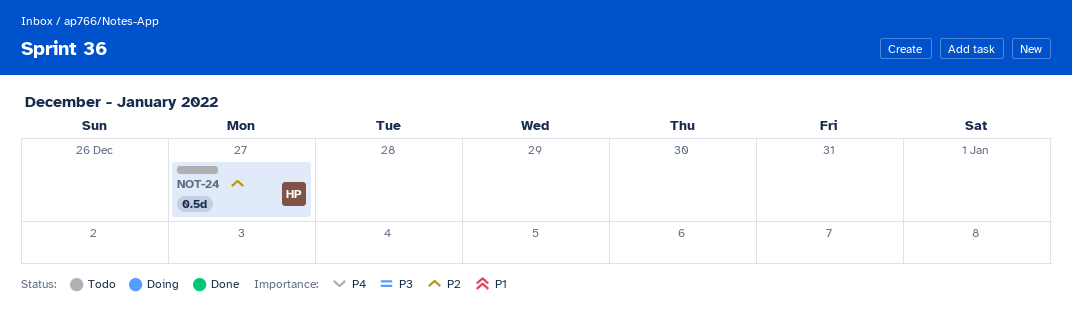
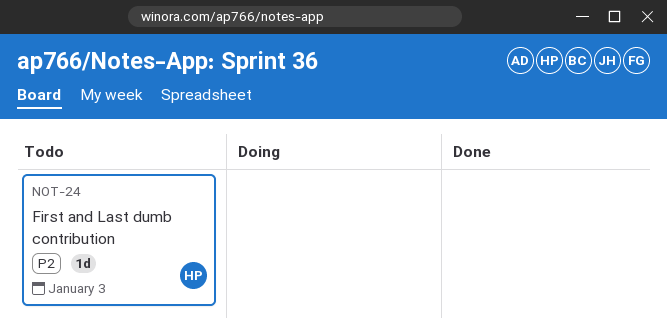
NOT-24, estimate: 0.5d -> 1d
NOT-24, due: Dec 27 -> Jan 3

